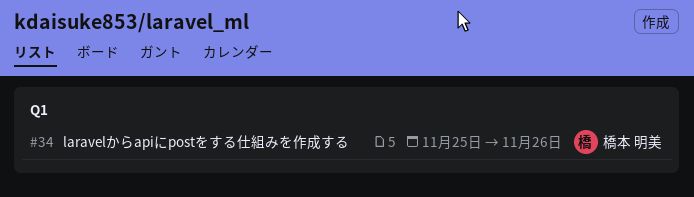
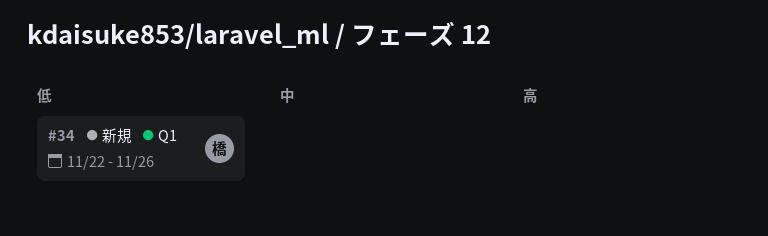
#34, start: Nov 25 -> Nov 22

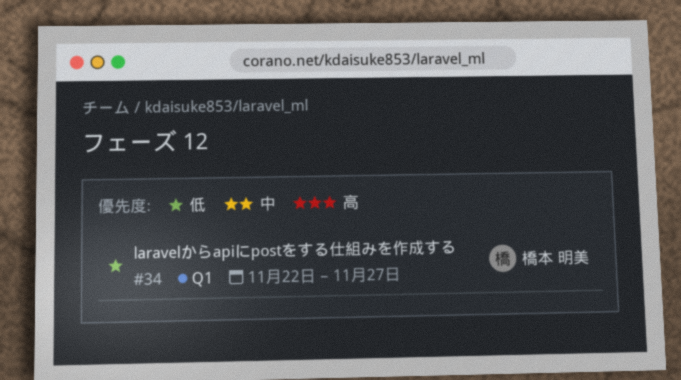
#34, due: Nov 26 -> Nov 27

